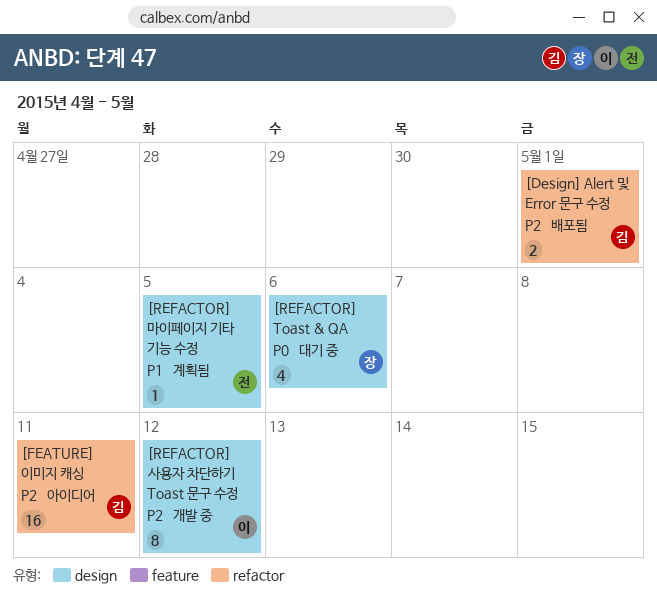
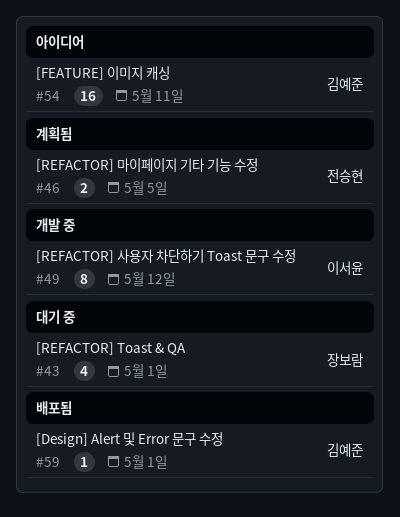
[Design] Alert 및 Error 문구 수정, estimate: 2 -> 1
[REFACTOR] Toast & QA, due: May 6 -> May 1
[REFACTOR] 마이페이지 기타 기능 수정, estimate: 1 -> 2

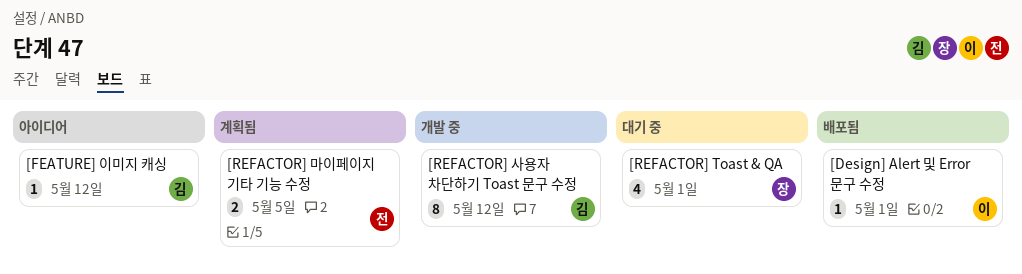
[Design] Alert 및 Error 문구 수정, owner: 김예준 -> 이서윤
[FEATURE] 이미지 캐싱, estimate: 16 -> 1
[FEATURE] 이미지 캐싱, due: May 11 -> May 12
[REFACTOR] 사용자 차단하기 Toast 문구 수정, owner: 이서윤 -> 김예준

